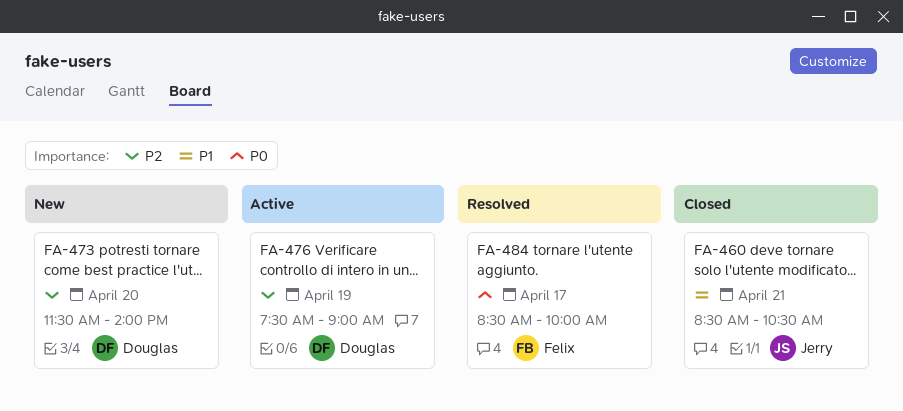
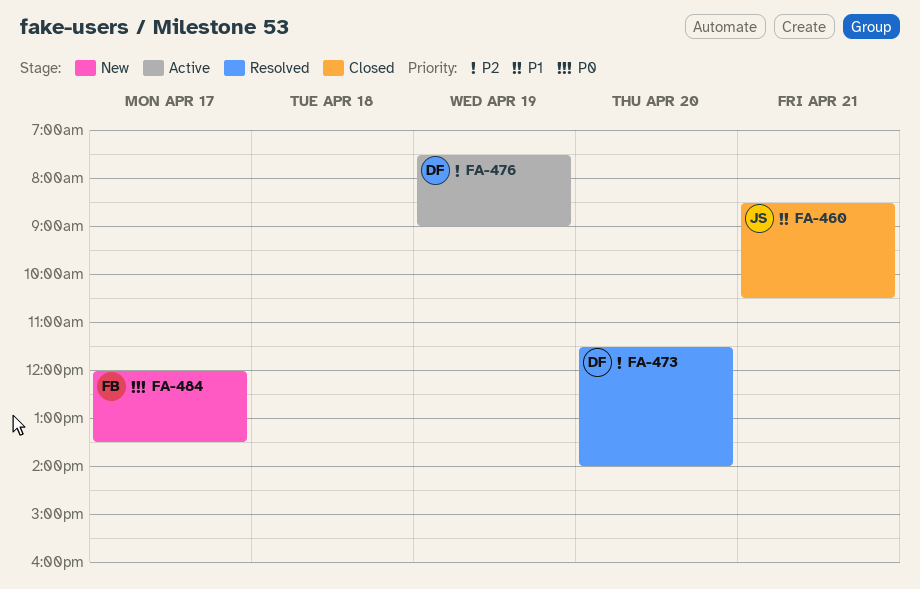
FA-473, status: New -> Resolved
FA-484, status: Resolved -> New
FA-484, begins: 08:30 -> 12:00
FA-484, ends: 10:00 -> 13:30

